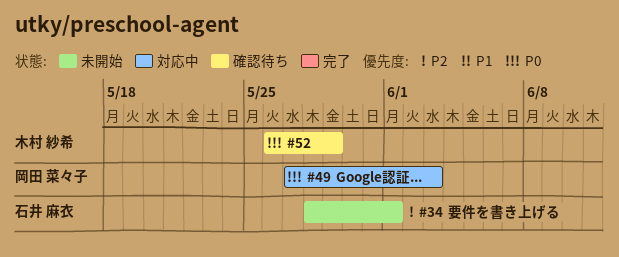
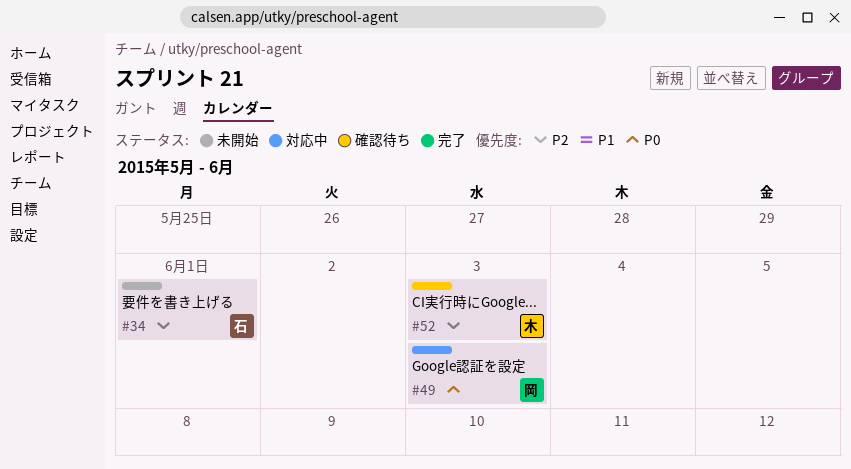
#52, priority: P0 -> P2
#52, due: May 29 -> Jun 3

